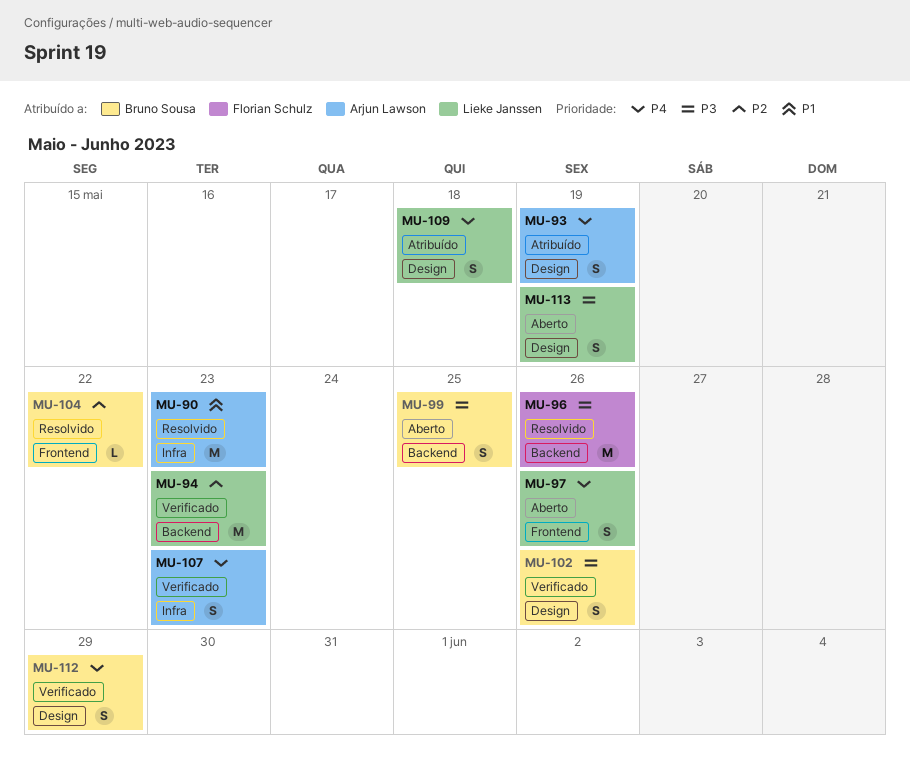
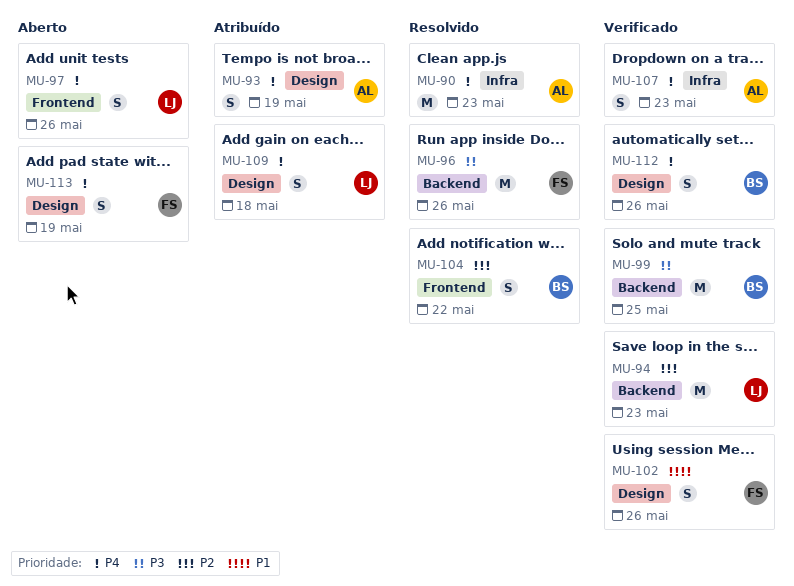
MU-90, priority: P1 -> P4
MU-99, status: Aberto -> Verificado
MU-99, estimate: S -> M
MU-102, owner: Bruno Sousa -> Florian Schulz
MU-102, priority: P3 -> P1
MU-104, estimate: L -> S
MU-112, due: May 29 -> May 26
MU-113, owner: Lieke Janssen -> Florian Schulz
MU-113, priority: P3 -> P4

